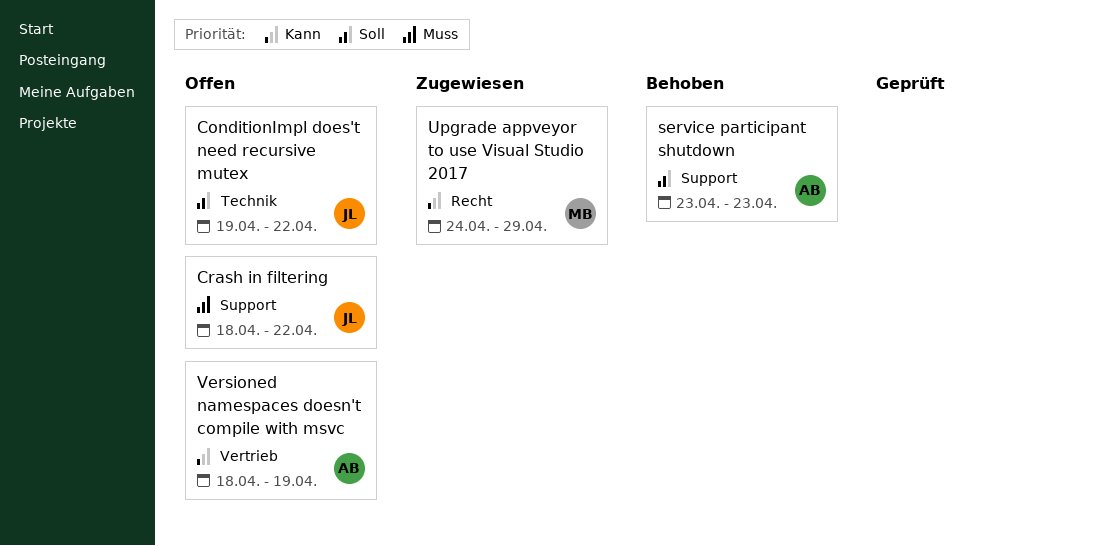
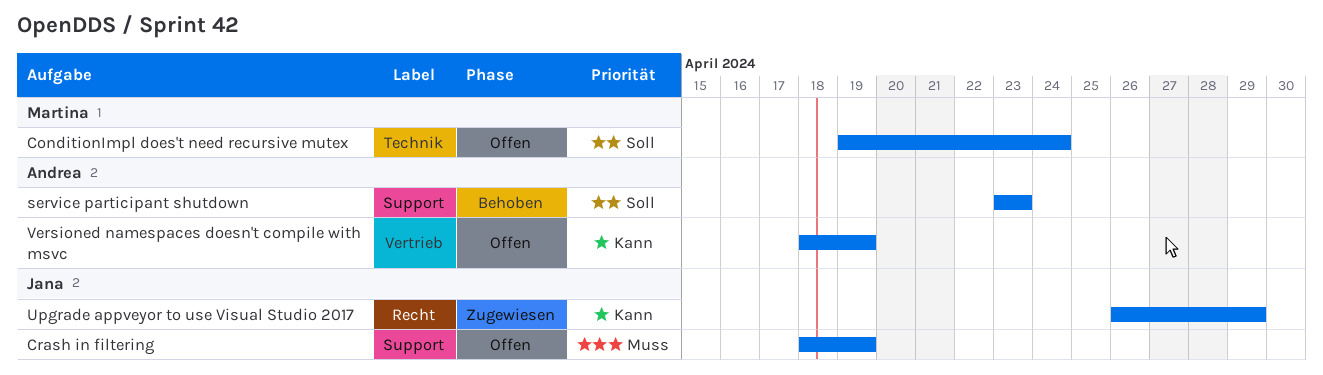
ConditionImpl does't need recursive mutex, owner: Jana -> Martina
ConditionImpl does't need recursive mutex, due: Apr 22 -> Apr 24
Crash in filtering, due: Apr 22 -> Apr 19
Upgrade appveyor to use Visual Studio 2017, owner: Martina -> Jana
Upgrade appveyor to use Visual Studio 2017, start: Apr 24 -> Apr 26

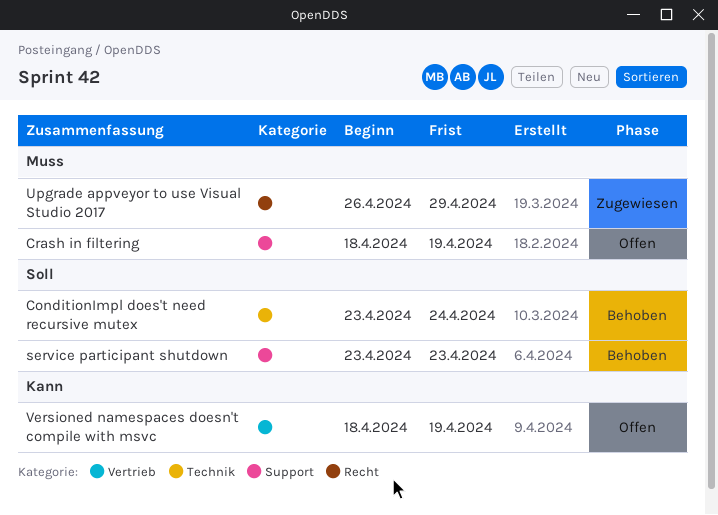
ConditionImpl does't need recursive mutex, status: Offen -> Behoben
ConditionImpl does't need recursive mutex, start: Apr 19 -> Apr 23
Upgrade appveyor to use Visual Studio 2017, priority: Kann -> Muss

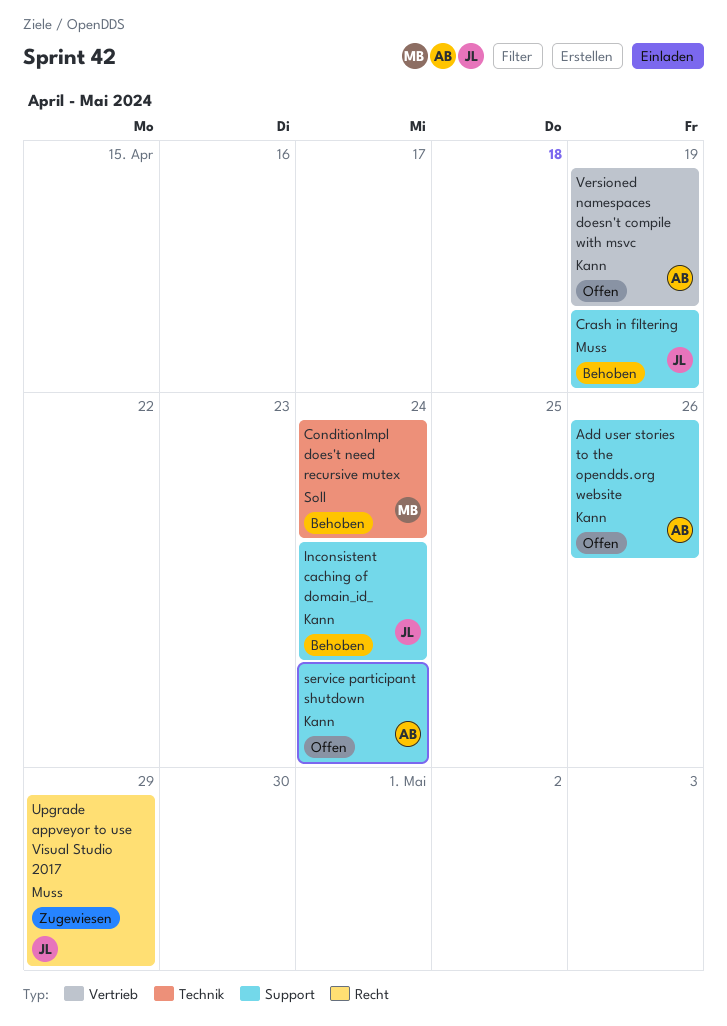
Add user stories to the opendds.org website: none -> present
Crash in filtering, status: Offen -> Behoben
Inconsistent caching of domain_id_: none -> present
service participant shutdown, status: Behoben -> Offen
service participant shutdown, priority: Soll -> Kann
service participant shutdown, due: Apr 23 -> Apr 24

